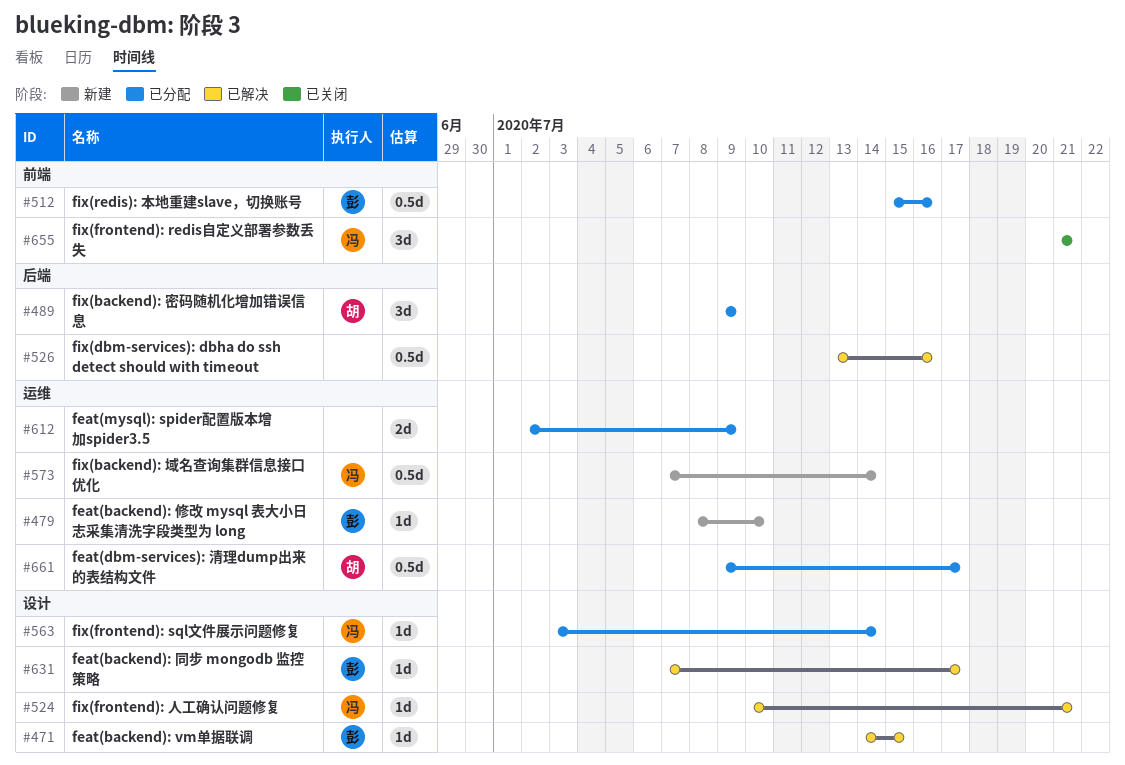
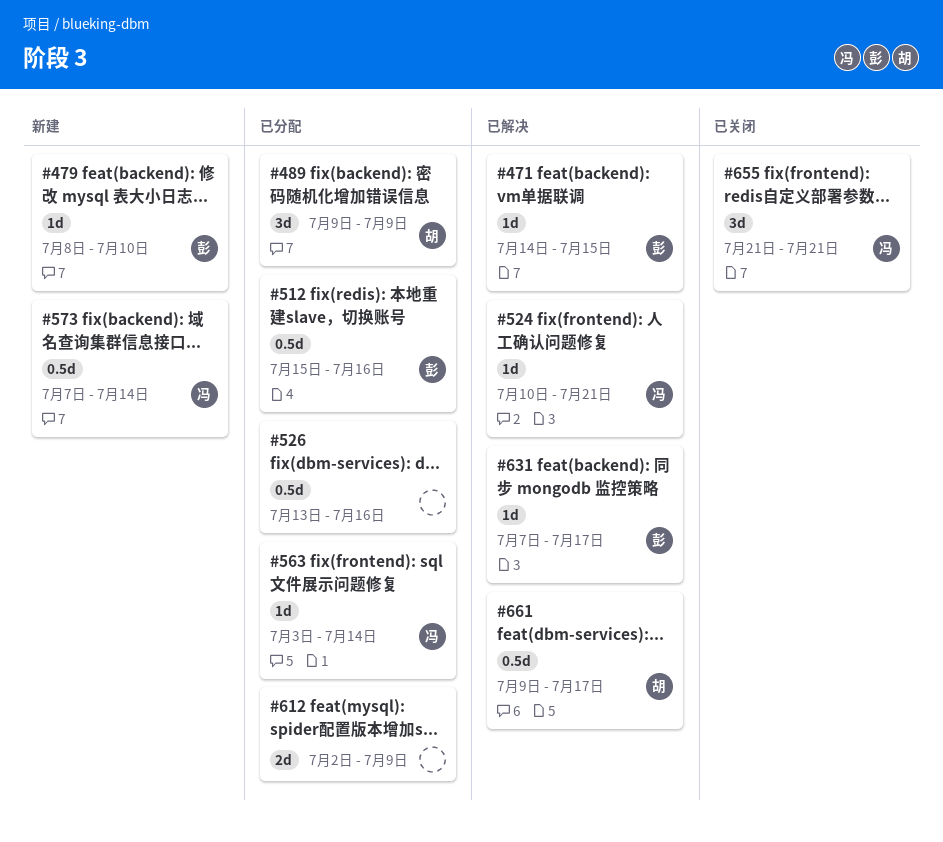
#526, status: 已解决 -> 已分配
#661, status: 已分配 -> 已解决

